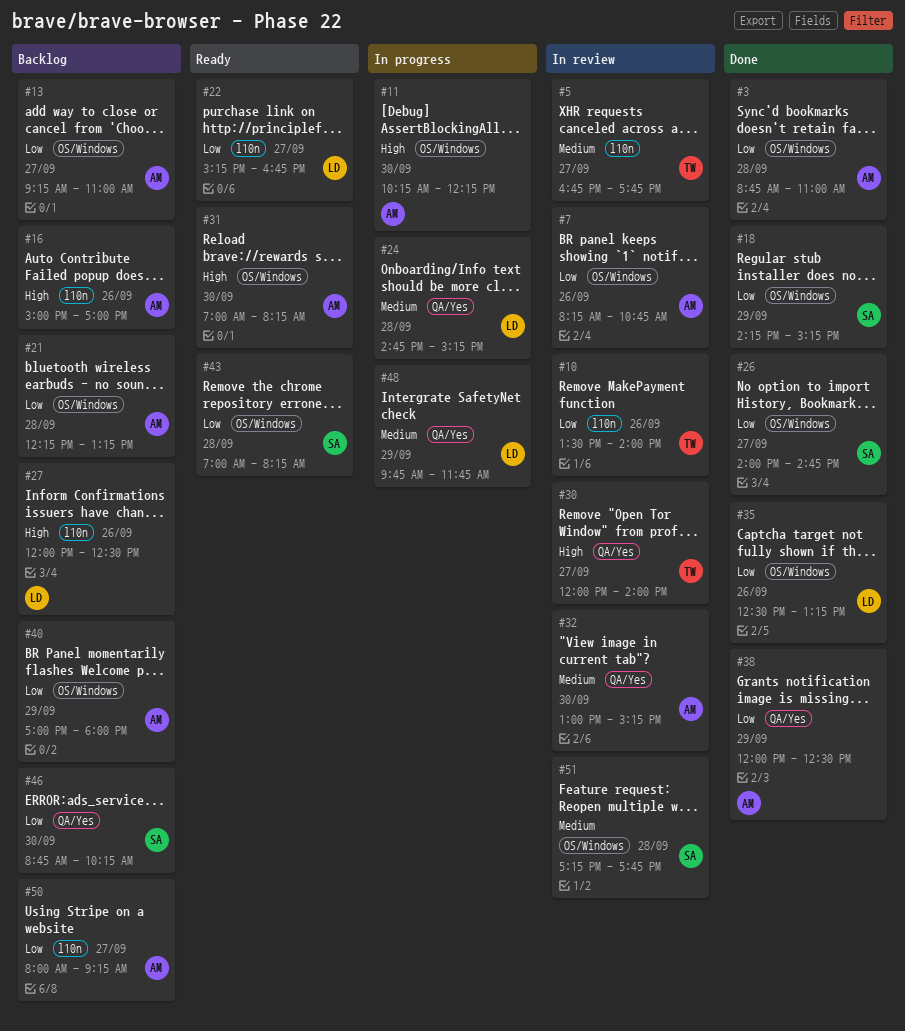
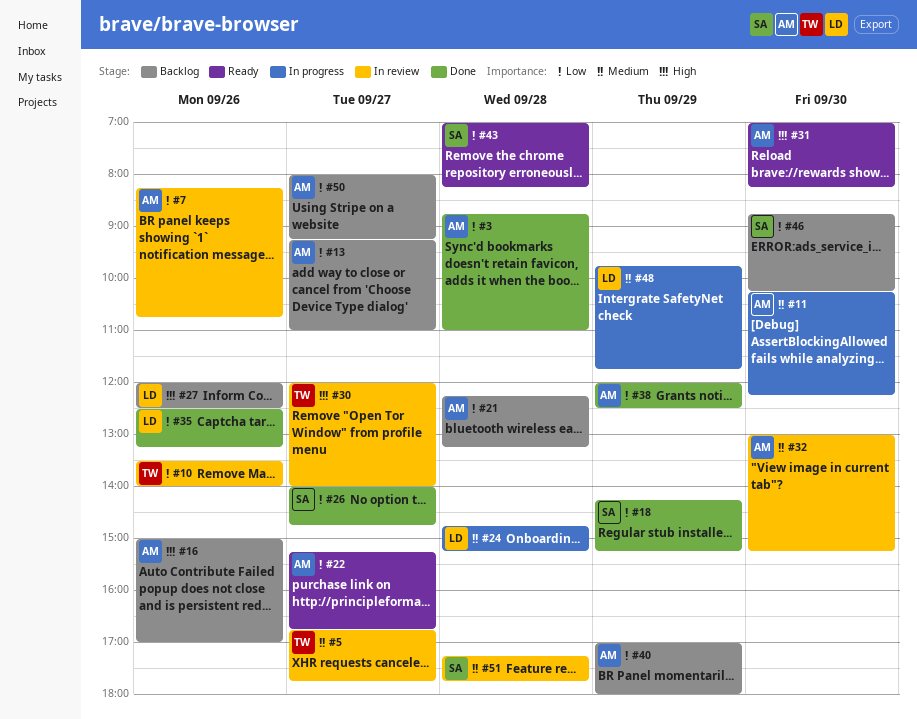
#11, priority: High -> Medium
#22, owner: LD -> AM

